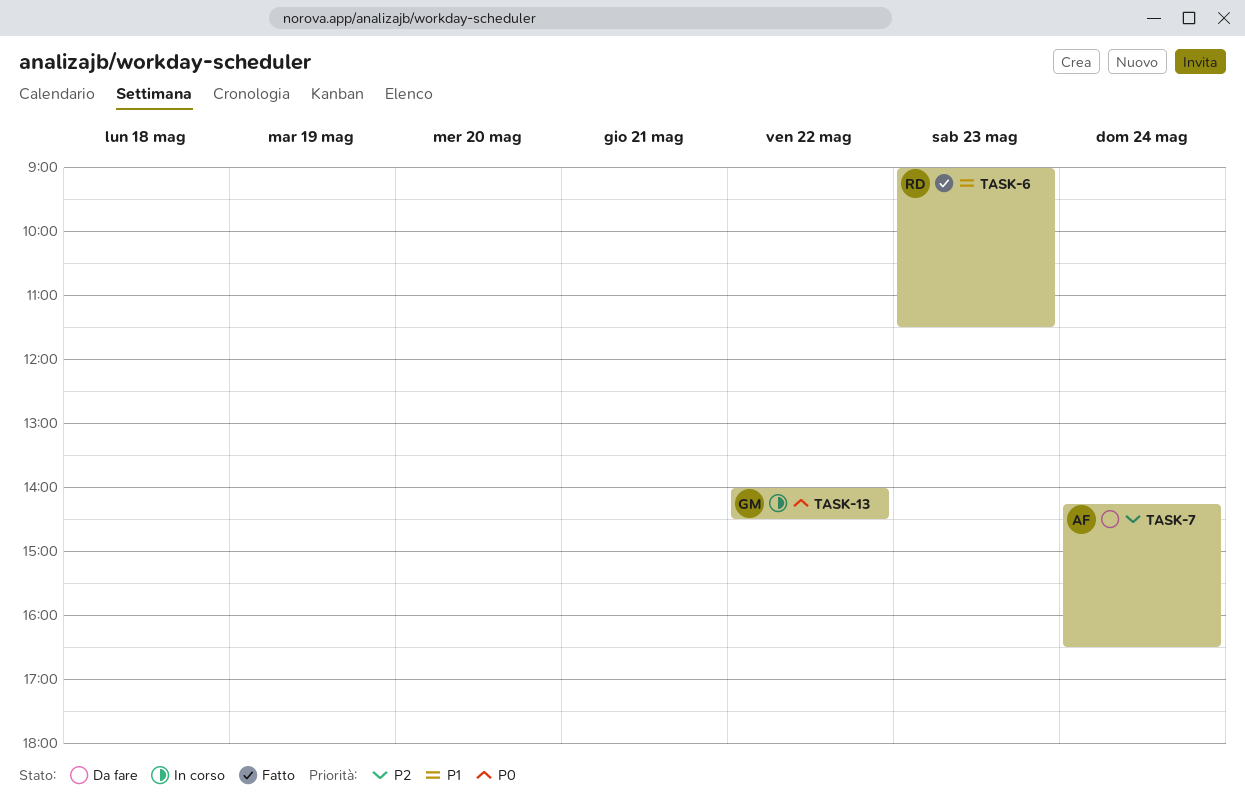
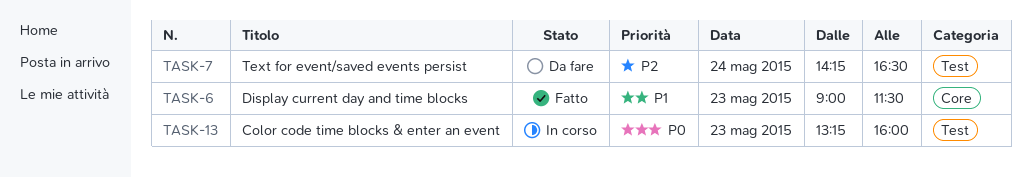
TASK-13, day: May 22 -> May 23
TASK-13, begins: 14:00 -> 13:15
TASK-13, ends: 14:30 -> 16:00

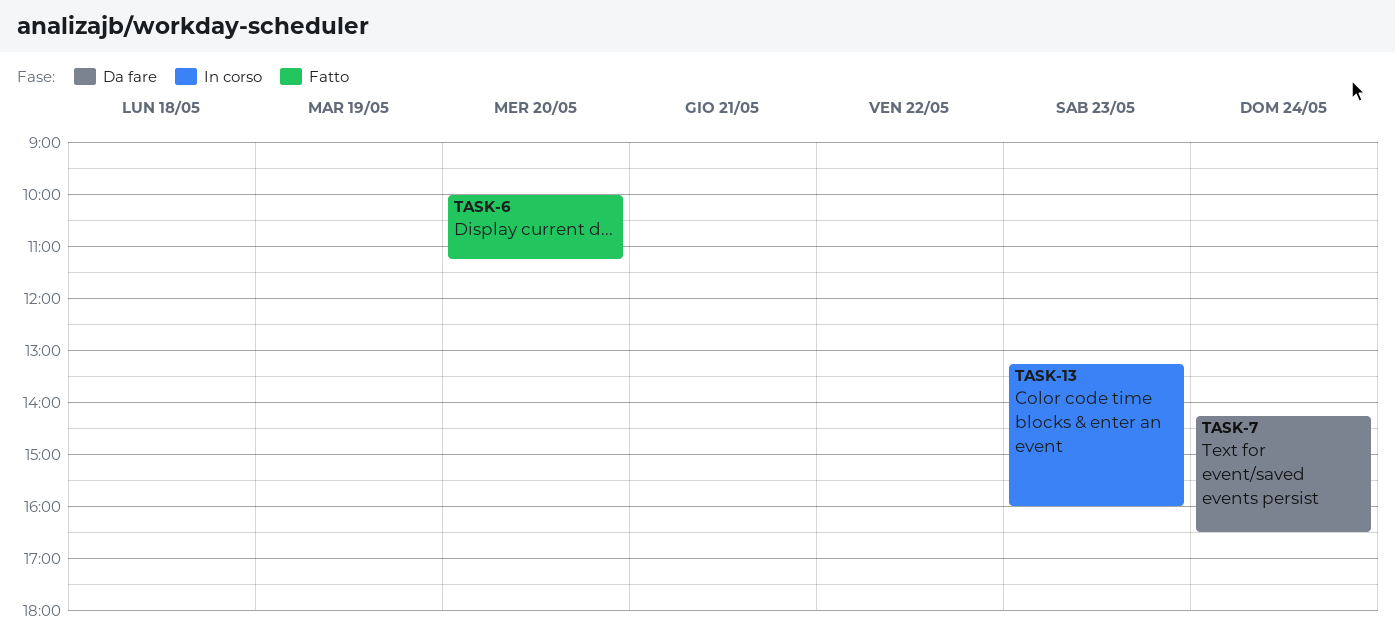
TASK-6, day: May 23 -> May 20
TASK-6, begins: 09:00 -> 10:00
TASK-6, ends: 11:30 -> 11:15

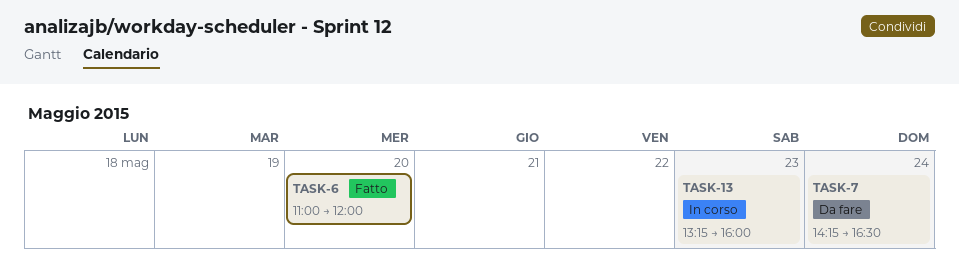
TASK-6, begins: 10:00 -> 11:00
TASK-6, ends: 11:15 -> 12:00

